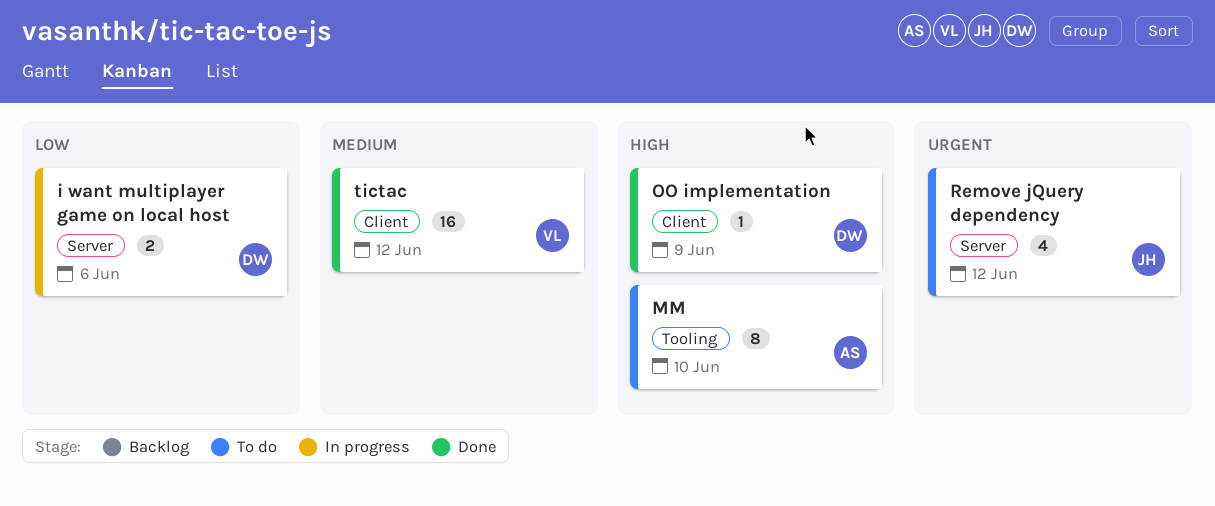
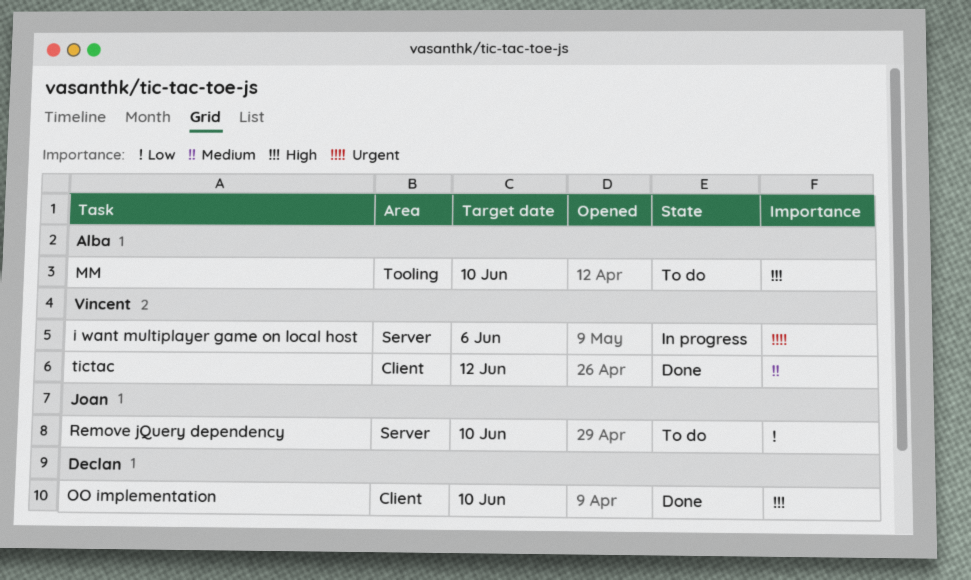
i want multiplayer game on local host, owner: Declan -> Vincent
i want multiplayer game on local host, priority: Low -> Urgent
OO implementation, due: Jun 9 -> Jun 10
Remove jQuery dependency, priority: Urgent -> Low
Remove jQuery dependency, due: Jun 12 -> Jun 10

